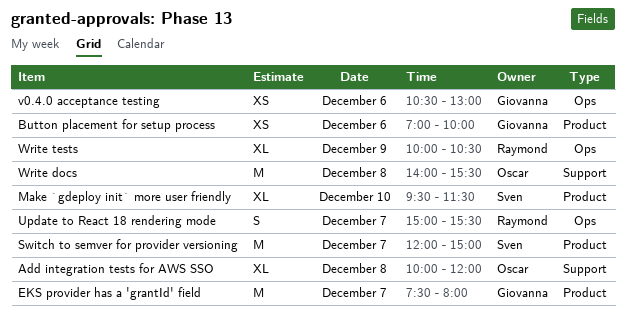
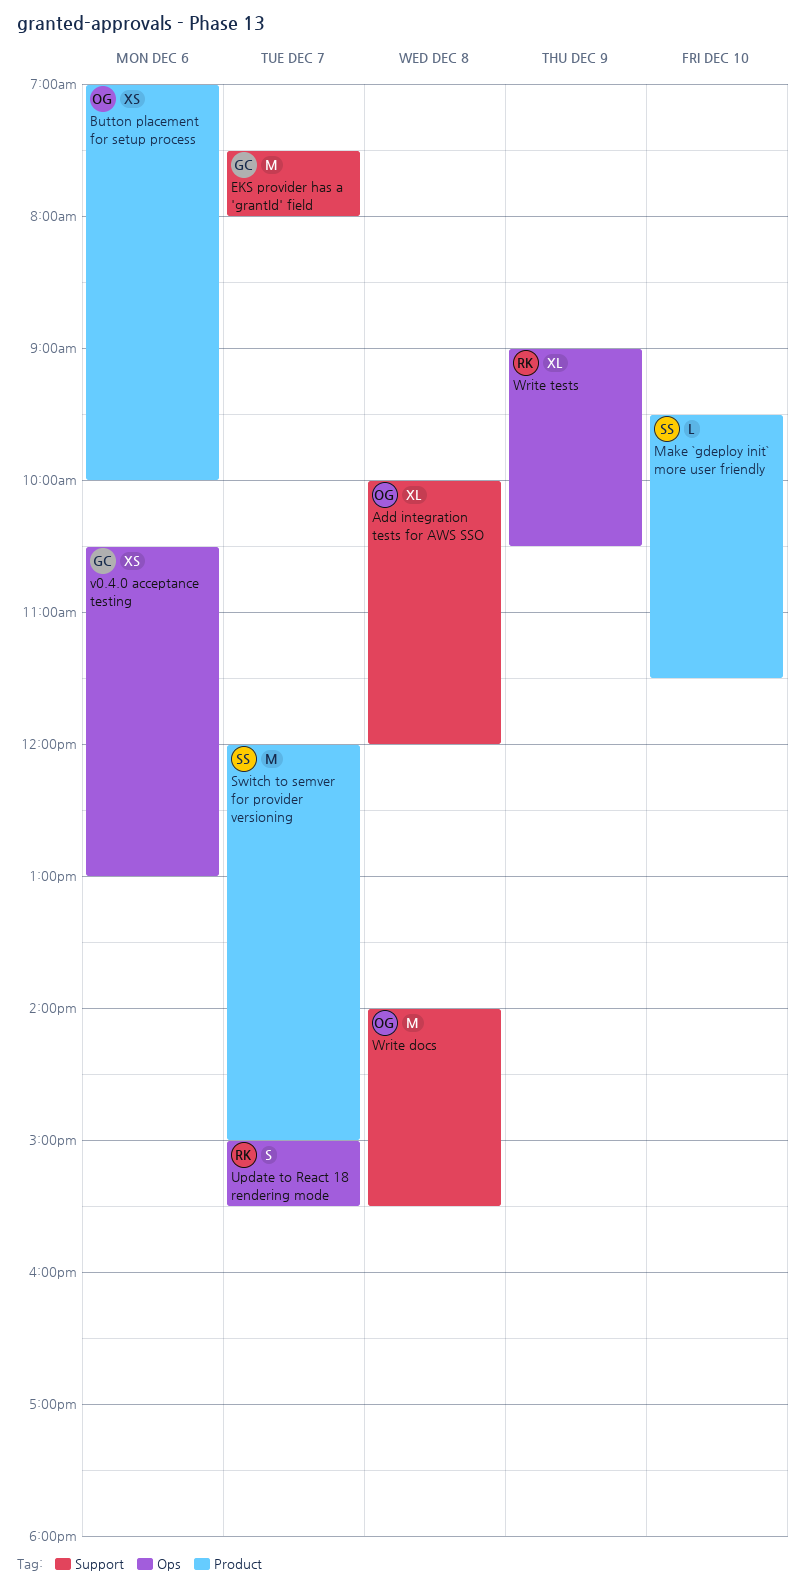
Button placement for setup process, owner: Giovanna -> Oscar
EKS provider has a 'grantId' field, label: Product -> Support
Make `gdeploy init` more user friendly, estimate: XL -> L
Write tests, begins: 10:00 -> 09:00

